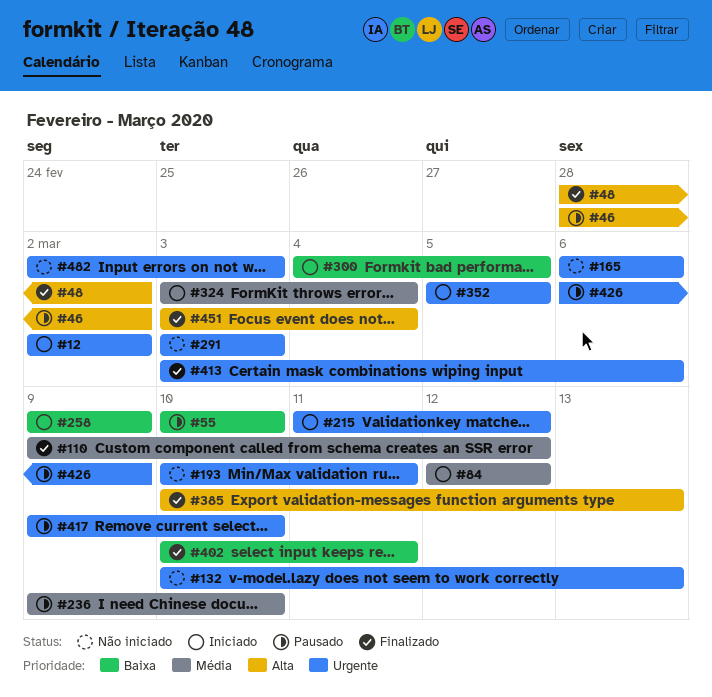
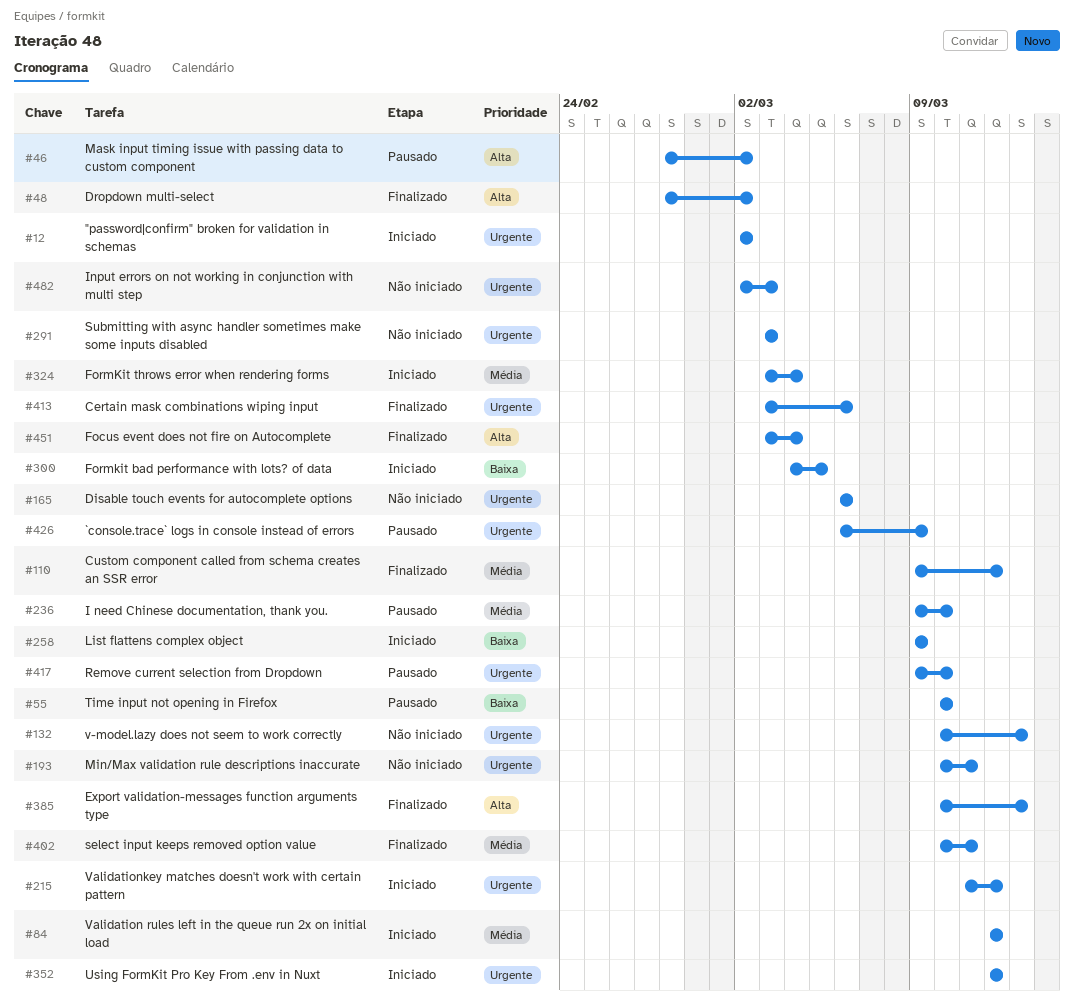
#352, start: Mar 5 -> Mar 12
#352, due: Mar 5 -> Mar 12
#402, priority: Baixa -> Média

